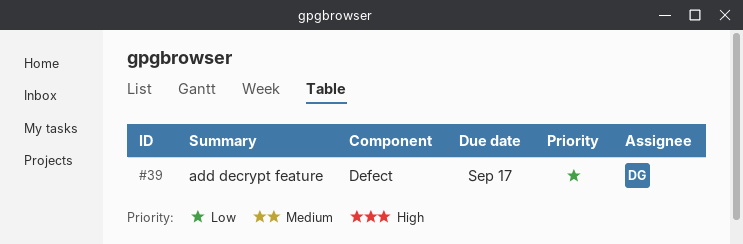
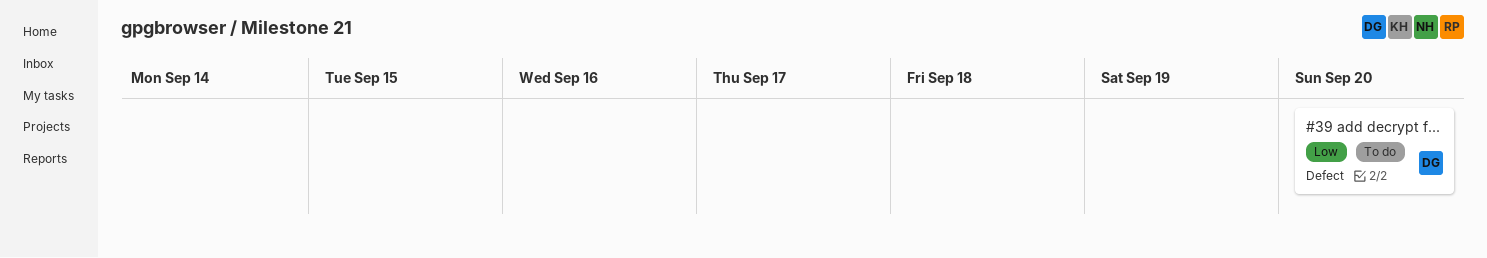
#39, due: Sep 17 -> Sep 20

